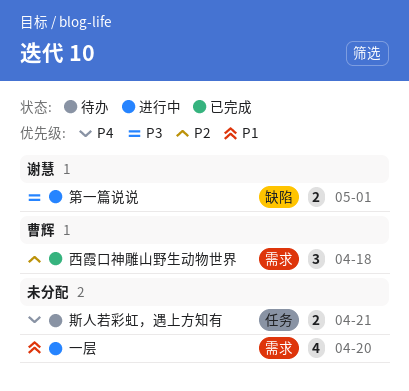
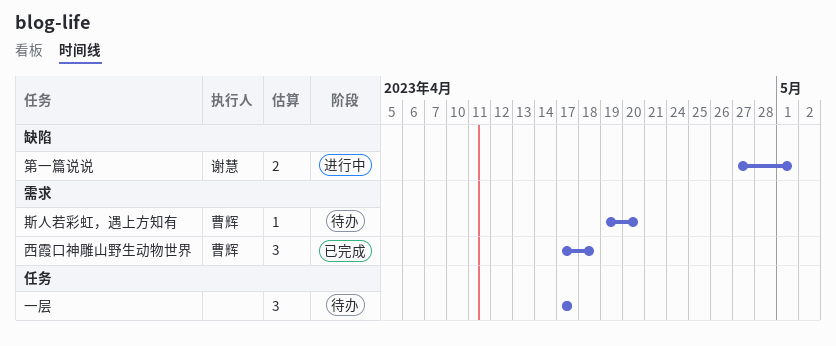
一层, status: 进行中 -> 待办
一层, label: 需求 -> 任务
一层, estimate: 4 -> 3
一层, due: Apr 20 -> Apr 17
斯人若彩虹，遇上方知有, owner: none -> 曹辉
斯人若彩虹，遇上方知有, label: 任务 -> 需求
斯人若彩虹，遇上方知有, estimate: 2 -> 1
斯人若彩虹，遇上方知有, due: Apr 21 -> Apr 20

